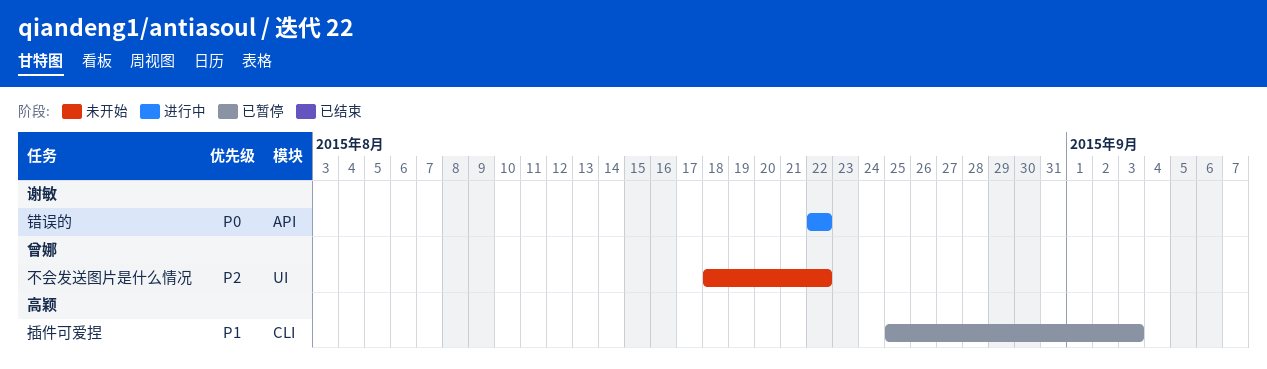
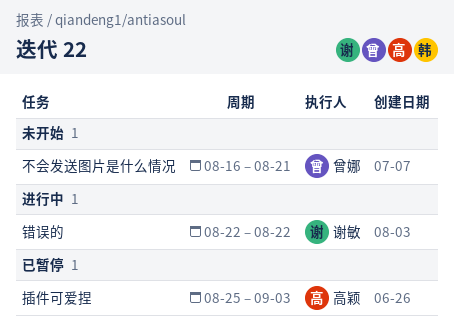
不会发送图片是什么情况, start: Aug 18 -> Aug 16
不会发送图片是什么情况, due: Aug 22 -> Aug 21

